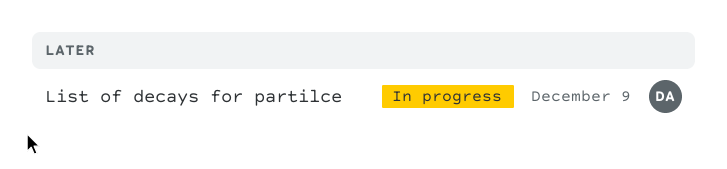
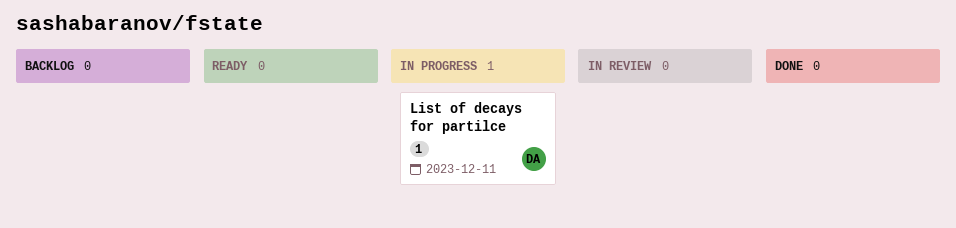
List of decays for partilce, due: Dec 9 -> Dec 11

